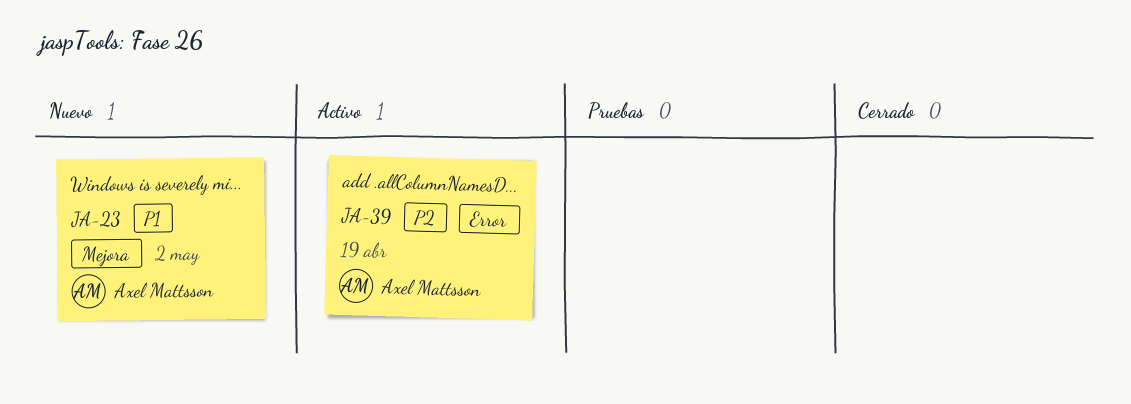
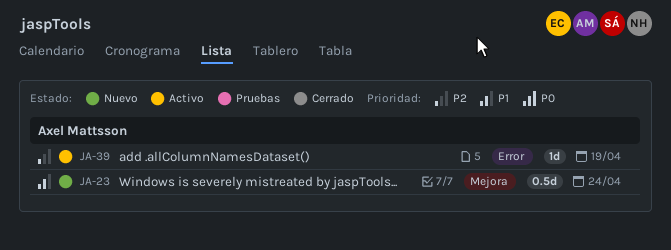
JA-23, due: May 2 -> Apr 24

